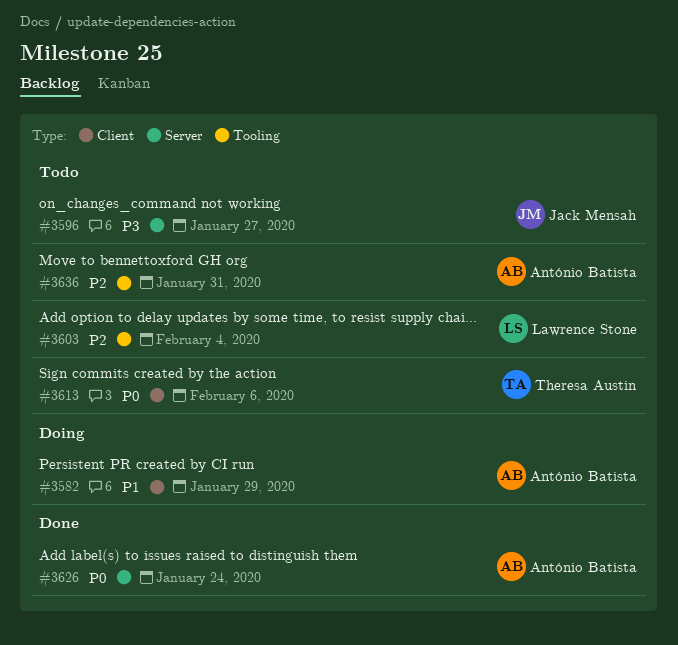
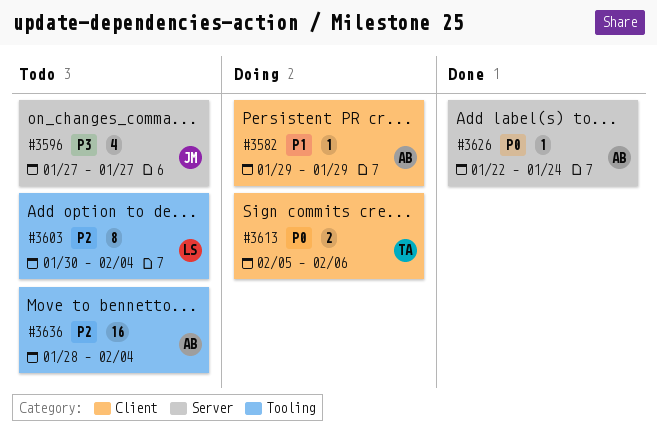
#3613, status: Todo -> Doing
#3636, due: Jan 31 -> Feb 4

